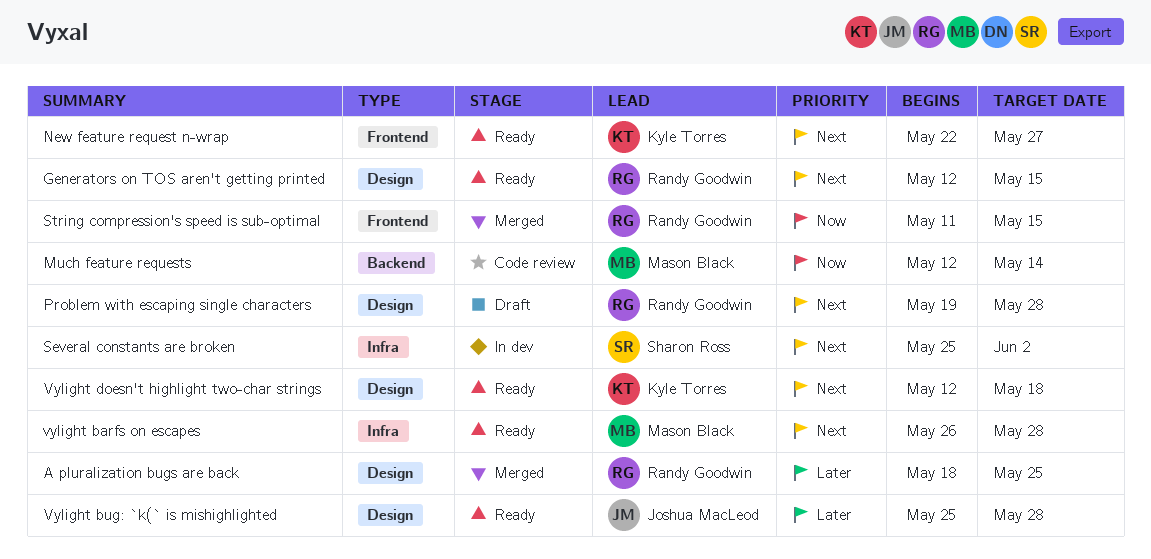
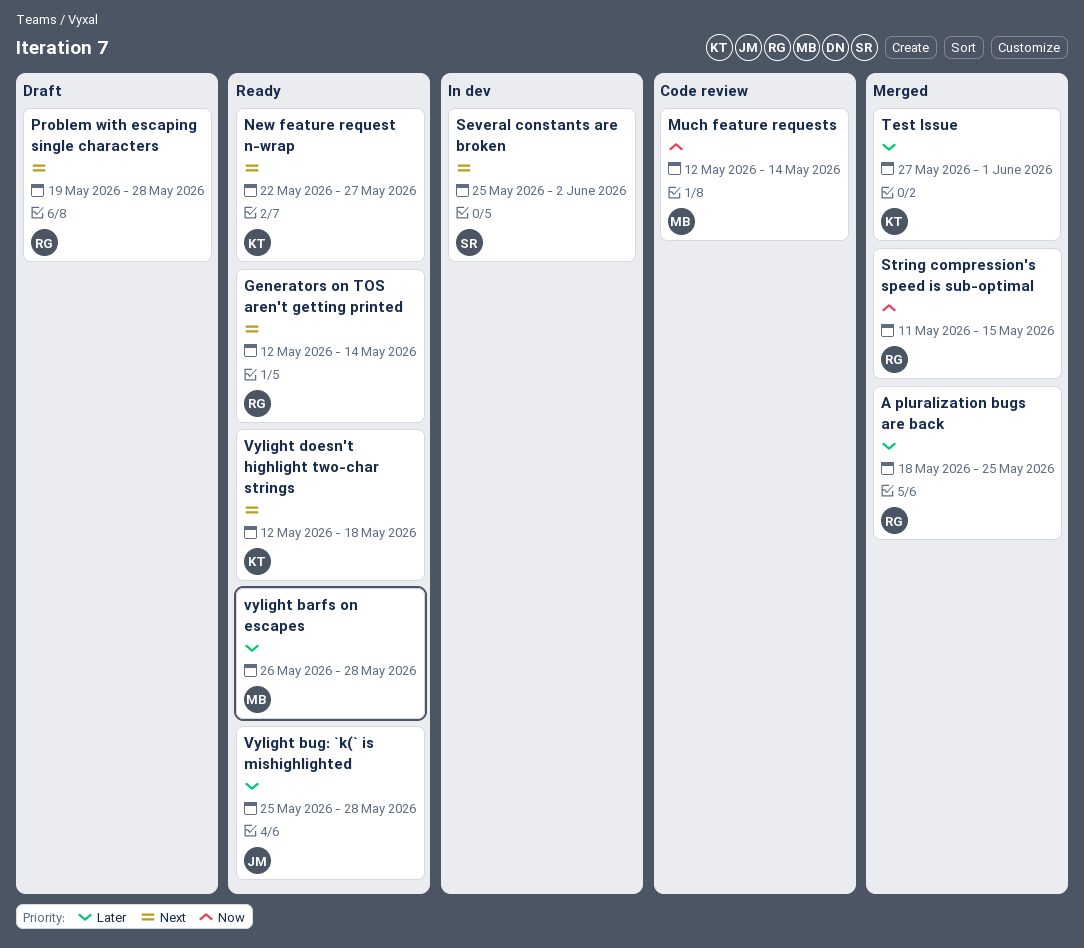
Generators on TOS aren't getting printed, due: May 15 -> May 14
Test Issue: none -> present
vylight barfs on escapes, priority: Next -> Later

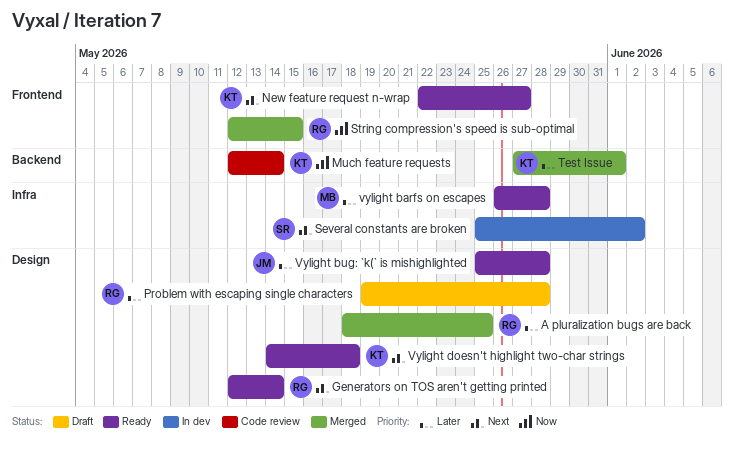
Much feature requests, owner: MB -> KT
Problem with escaping single characters, priority: Next -> Later
String compression's speed is sub-optimal, start: May 11 -> May 12
Vylight doesn't highlight two-char strings, start: May 12 -> May 14

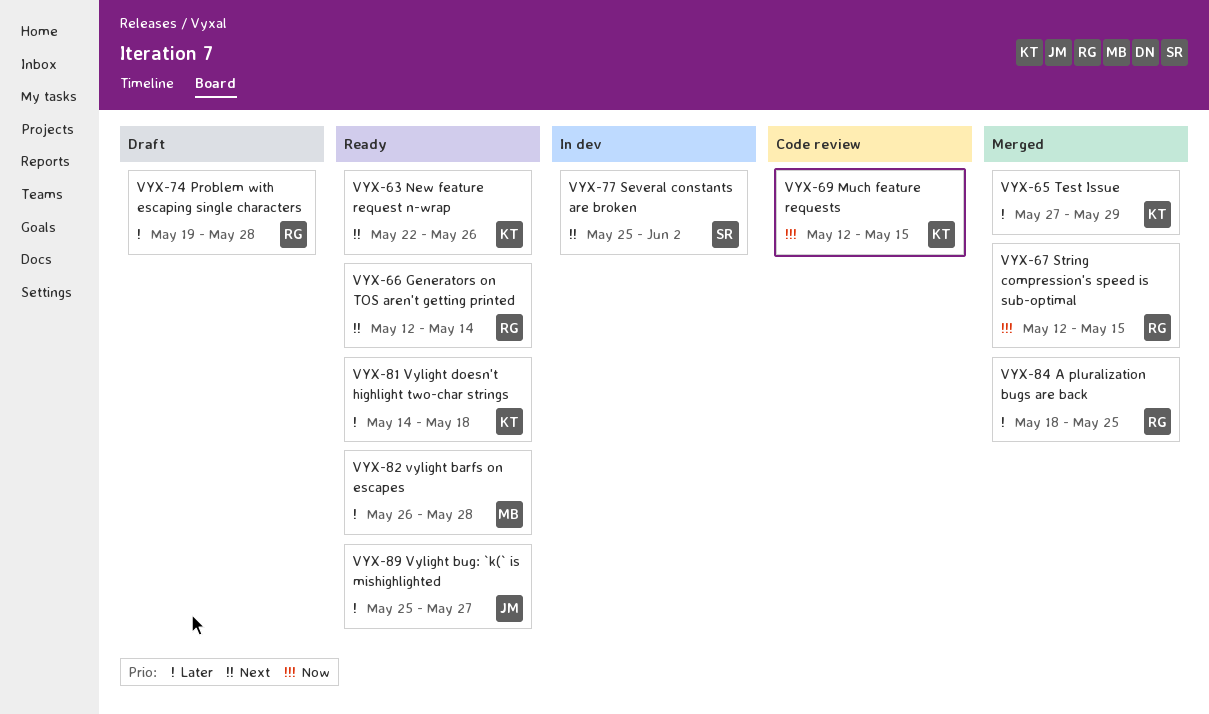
Much feature requests, due: May 14 -> May 15
New feature request n-wrap, due: May 27 -> May 26
Test Issue, due: Jun 1 -> May 29
Vylight bug: `k(` is mishighlighted, due: May 28 -> May 27
Vylight doesn't highlight two-char strings, priority: Next -> Later

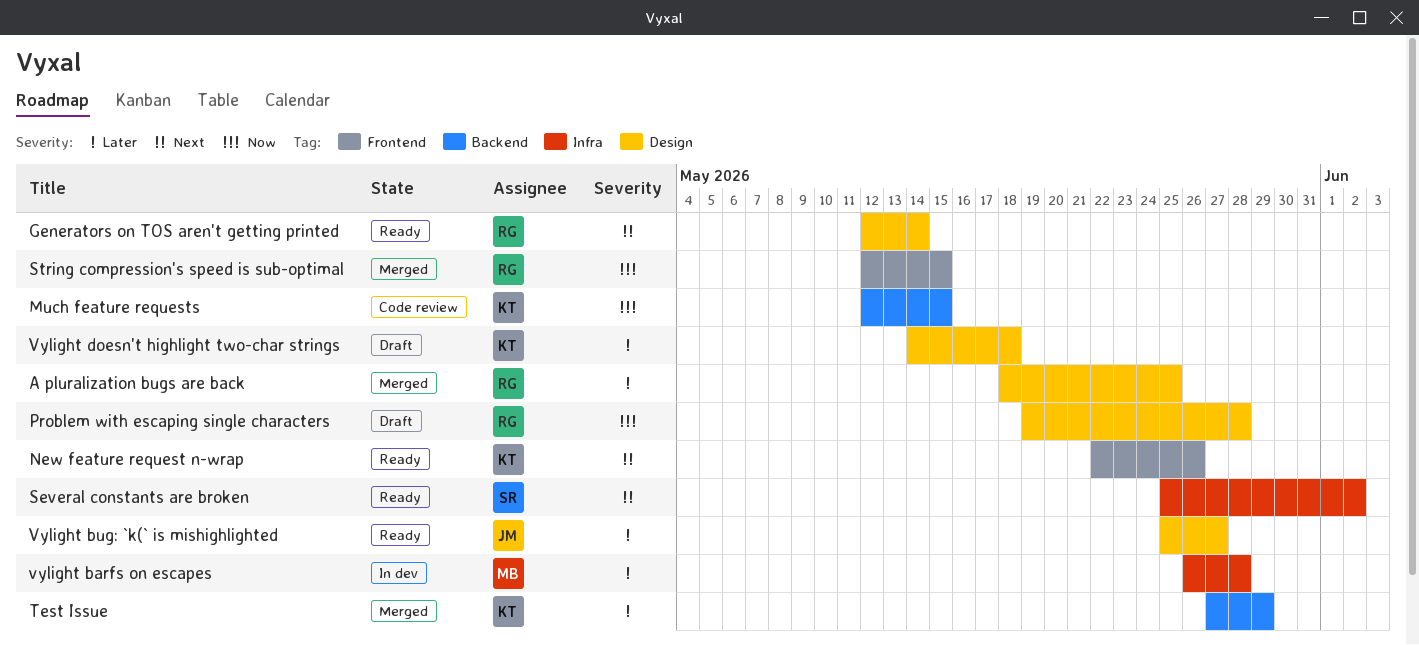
Problem with escaping single characters, priority: Later -> Now
Several constants are broken, status: In dev -> Ready
vylight barfs on escapes, status: Ready -> In dev
Vylight doesn't highlight two-char strings, status: Ready -> Draft

